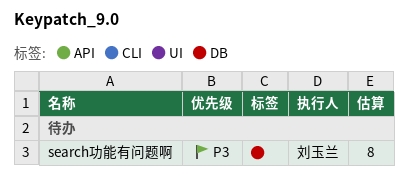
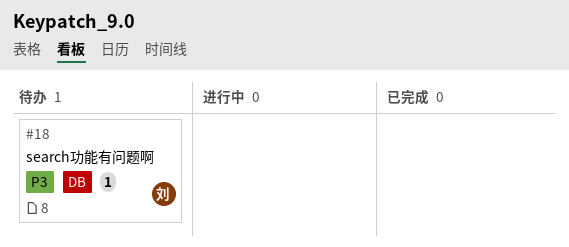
search功能有问题啊, estimate: 8 -> 1

